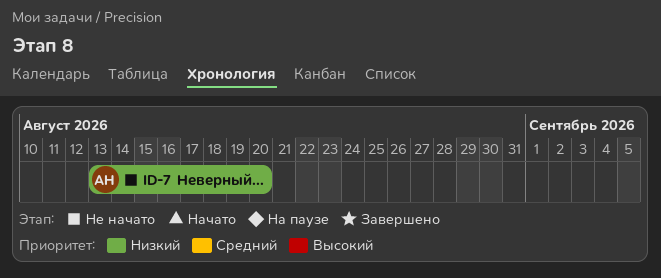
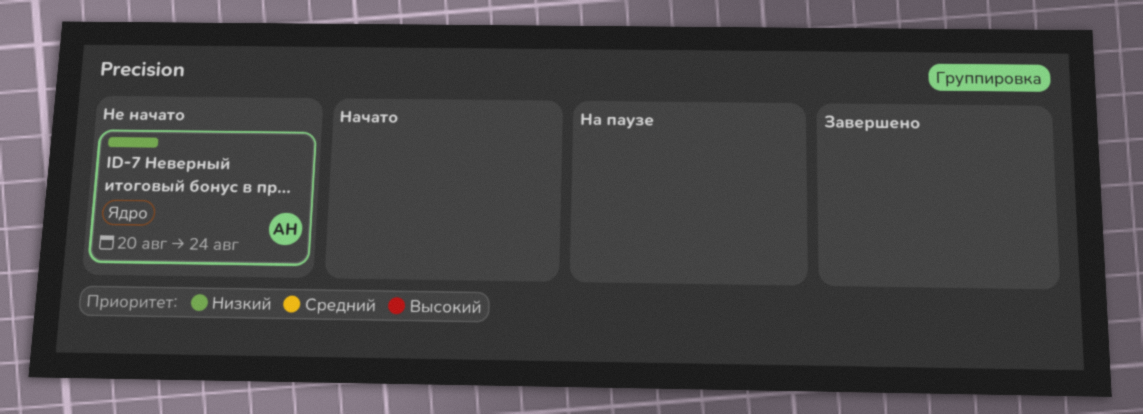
ID-7, start: Aug 13 -> Aug 20
ID-7, due: Aug 20 -> Aug 24

